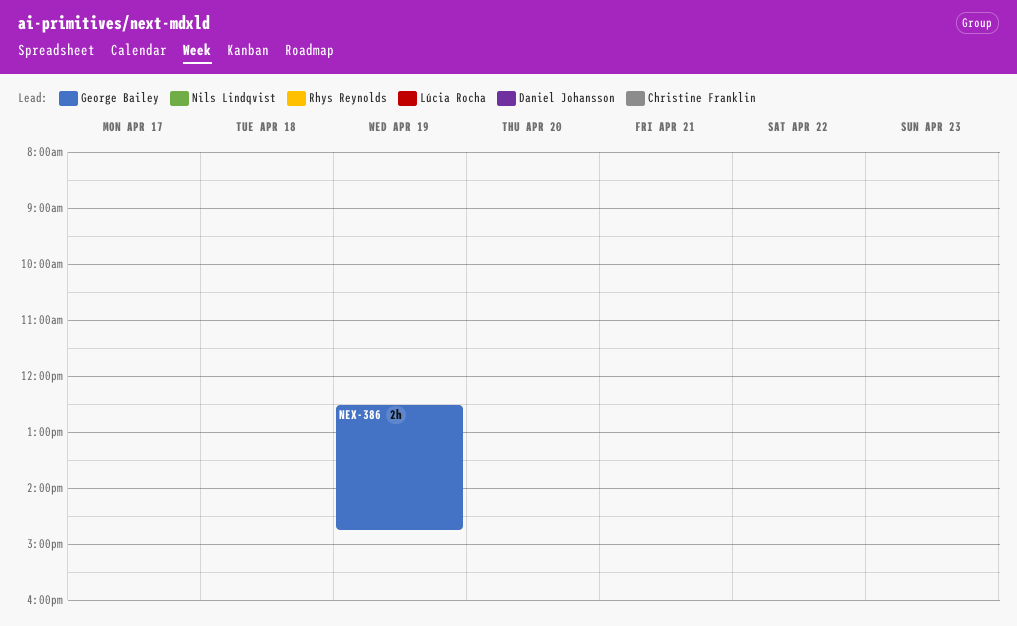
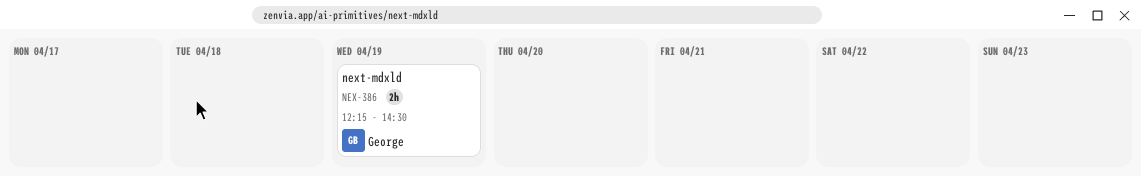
NEX-386, begins: 12:30 -> 12:15
NEX-386, ends: 14:45 -> 14:30

